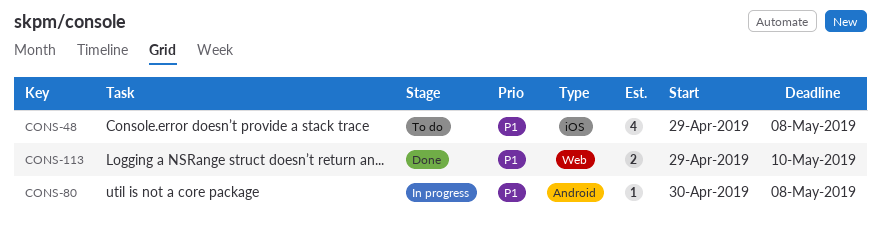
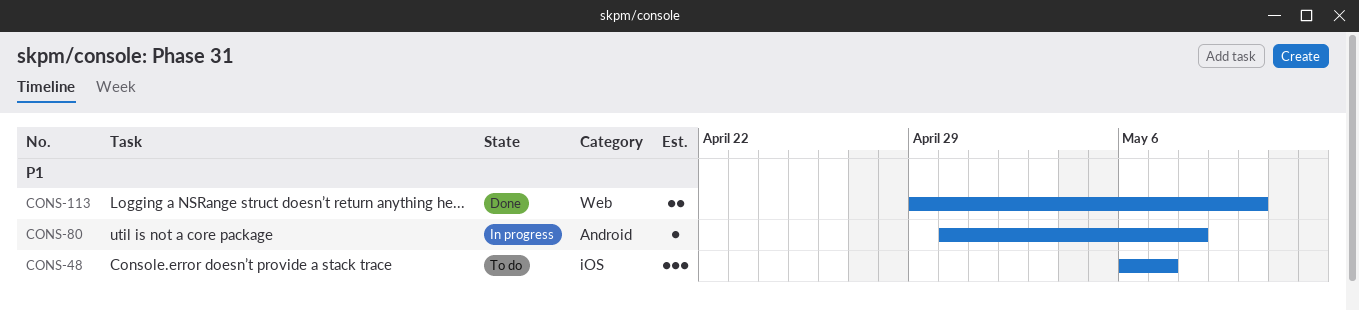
CONS-48, estimate: 4 -> 3
CONS-48, start: Apr 29 -> May 6
CONS-48, due: May 8 -> May 7

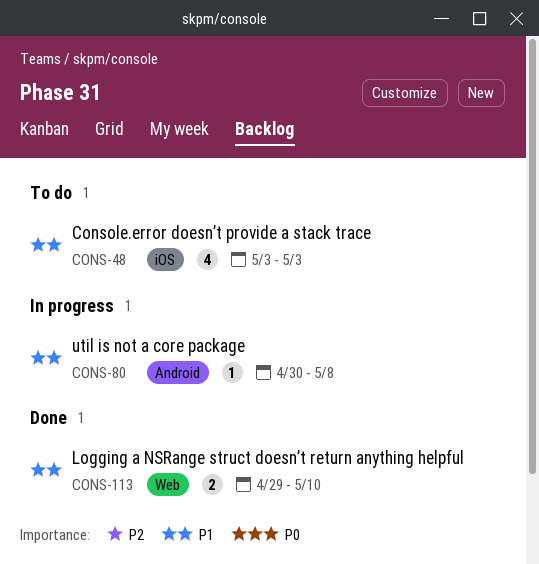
CONS-48, estimate: 3 -> 4
CONS-48, start: May 6 -> May 3
CONS-48, due: May 7 -> May 3

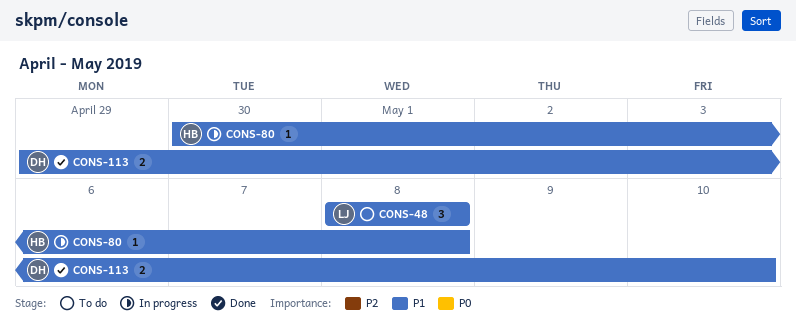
CONS-48, estimate: 4 -> 3
CONS-48, start: May 3 -> May 8
CONS-48, due: May 3 -> May 8

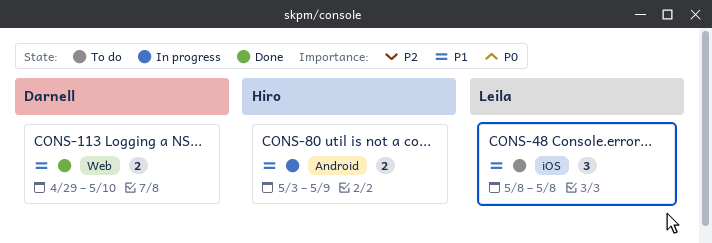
CONS-80, estimate: 1 -> 2
CONS-80, start: Apr 30 -> May 3
CONS-80, due: May 8 -> May 9

